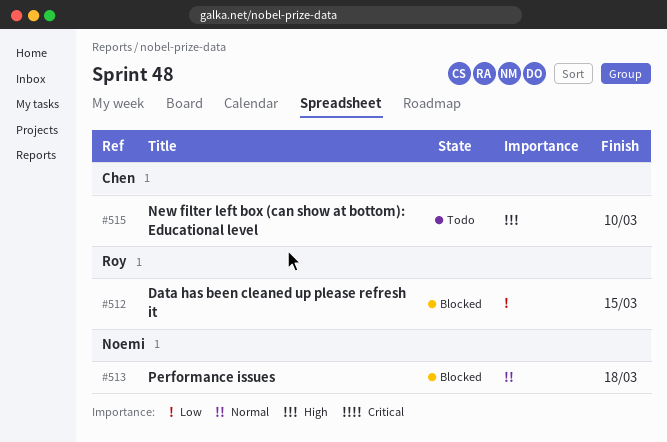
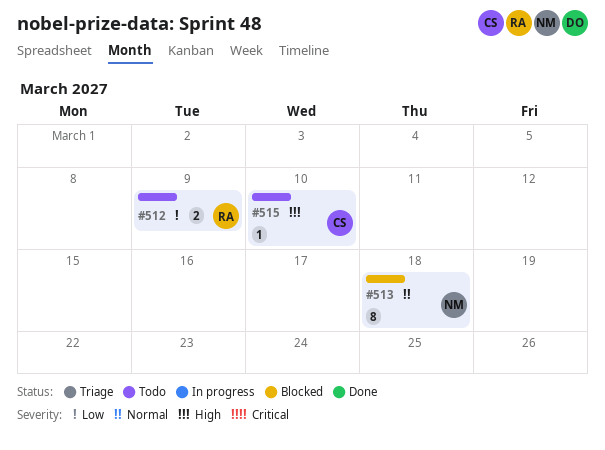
#512, status: Blocked -> Todo
#512, due: Mar 15 -> Mar 9

